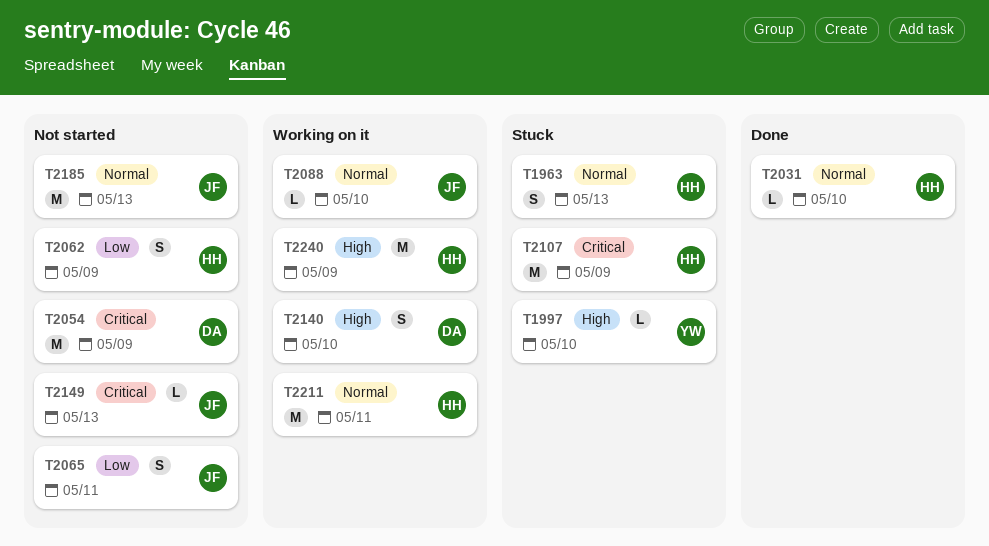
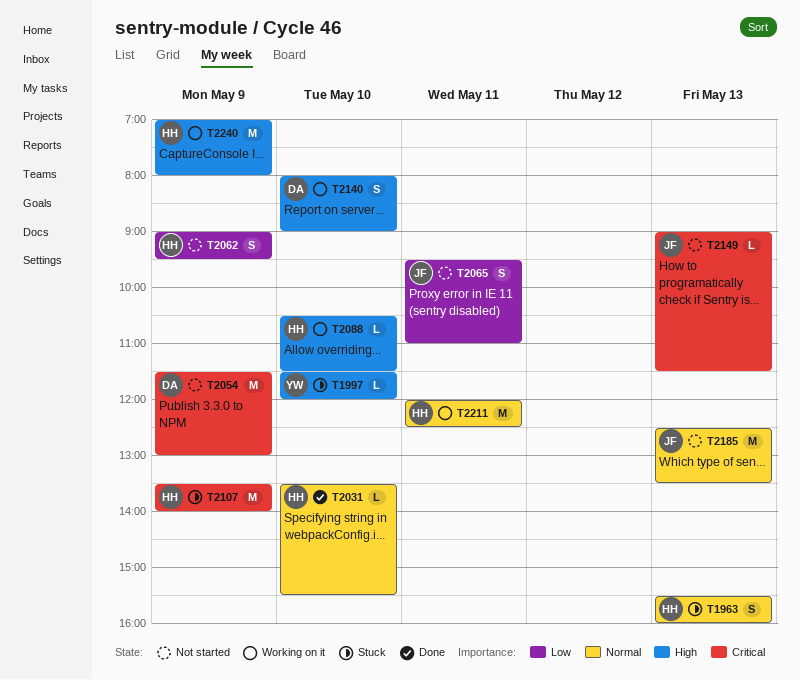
T2088, owner: JF -> HH
T2088, priority: Normal -> High

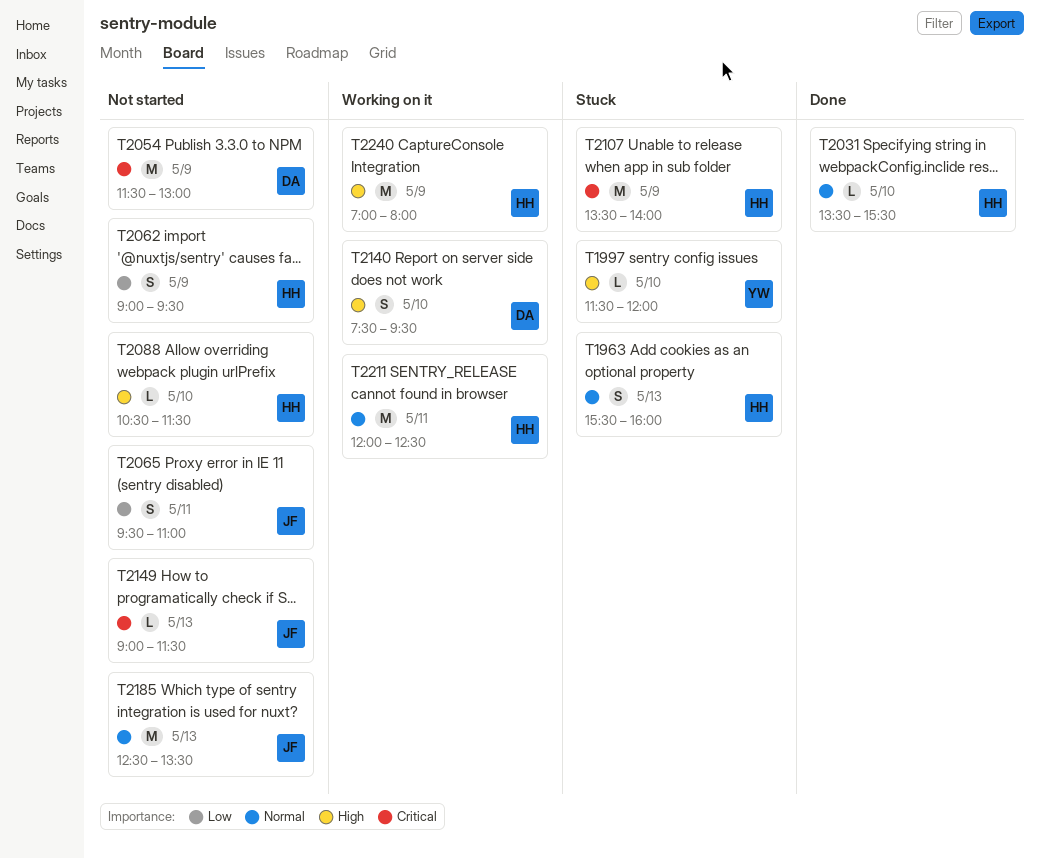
T2088, status: Working on it -> Not started
T2140, begins: 08:00 -> 07:30
T2140, ends: 09:00 -> 09:30

